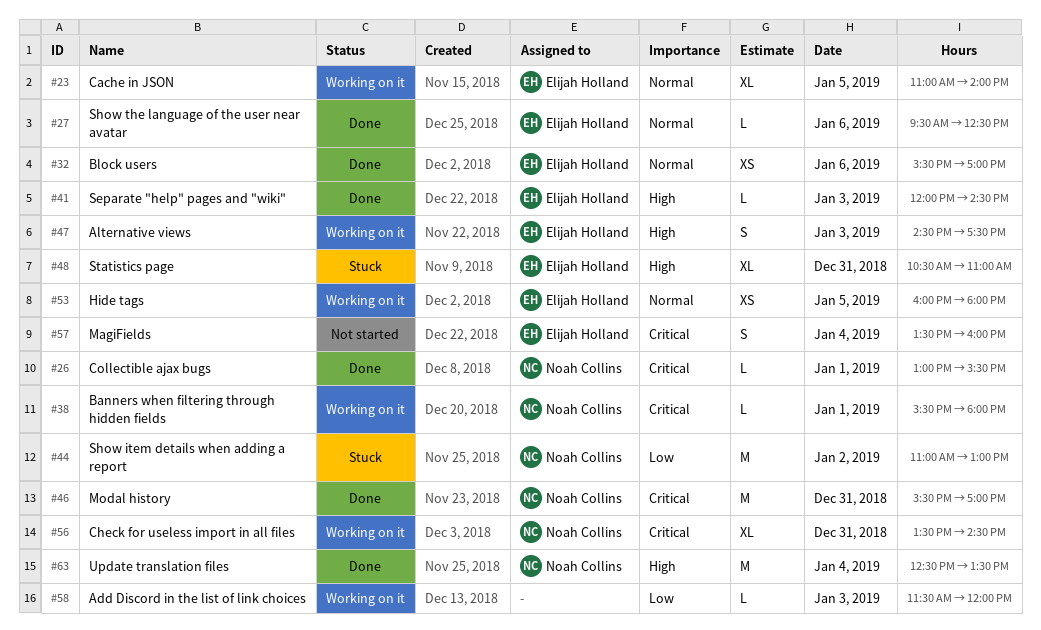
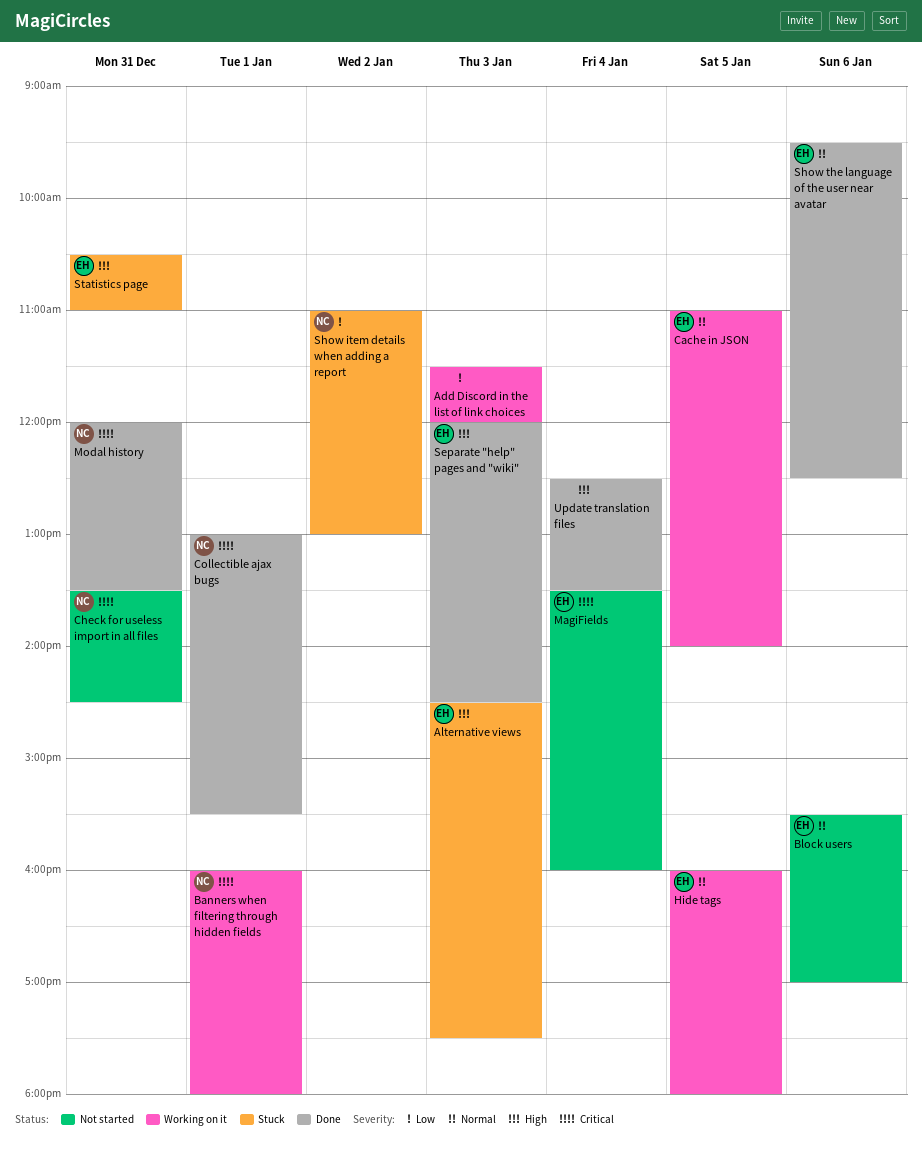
Alternative views, status: Working on it -> Stuck
Banners when filtering through hidden fields, begins: 15:30 -> 16:00
Block users, status: Done -> Not started
Check for useless import in all files, status: Working on it -> Not started
Modal history, begins: 15:30 -> 12:00
Modal history, ends: 17:00 -> 13:30
Update translation files, owner: Noah Collins -> none

